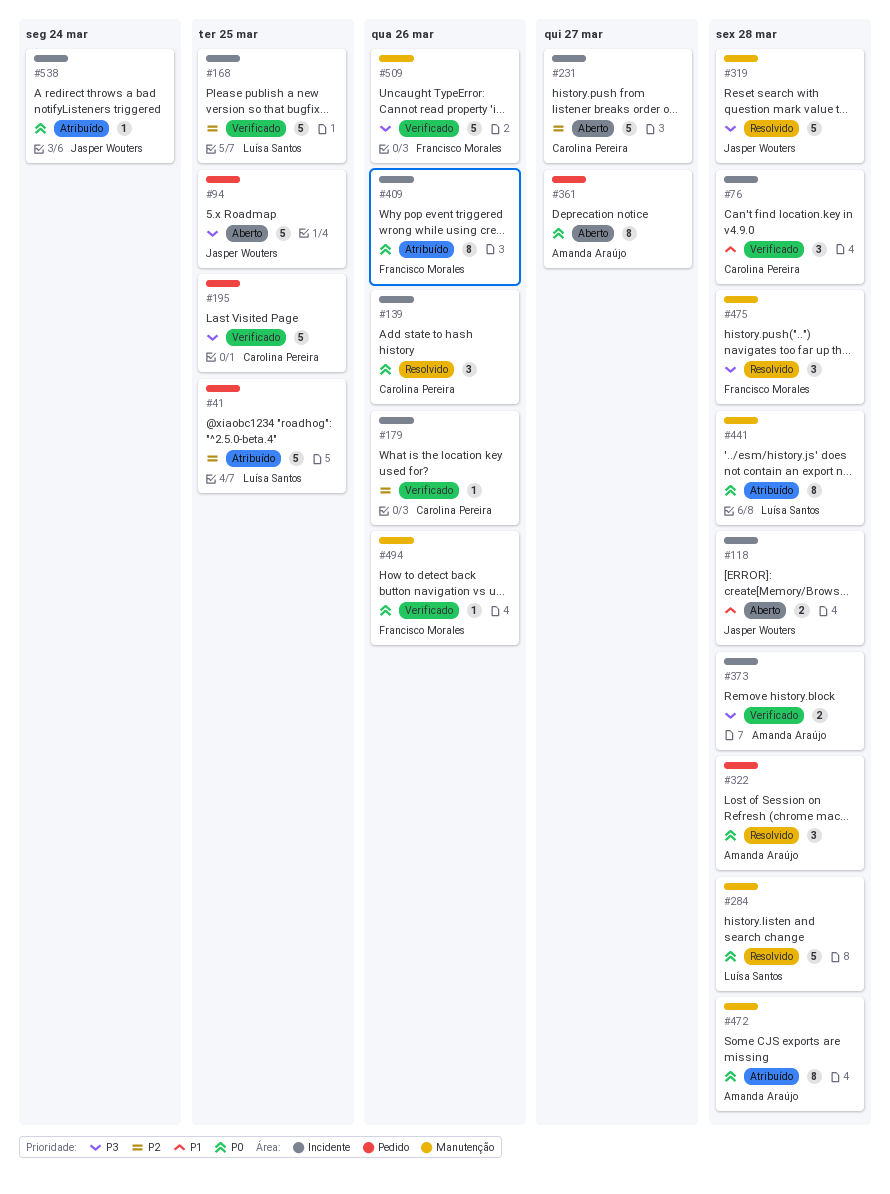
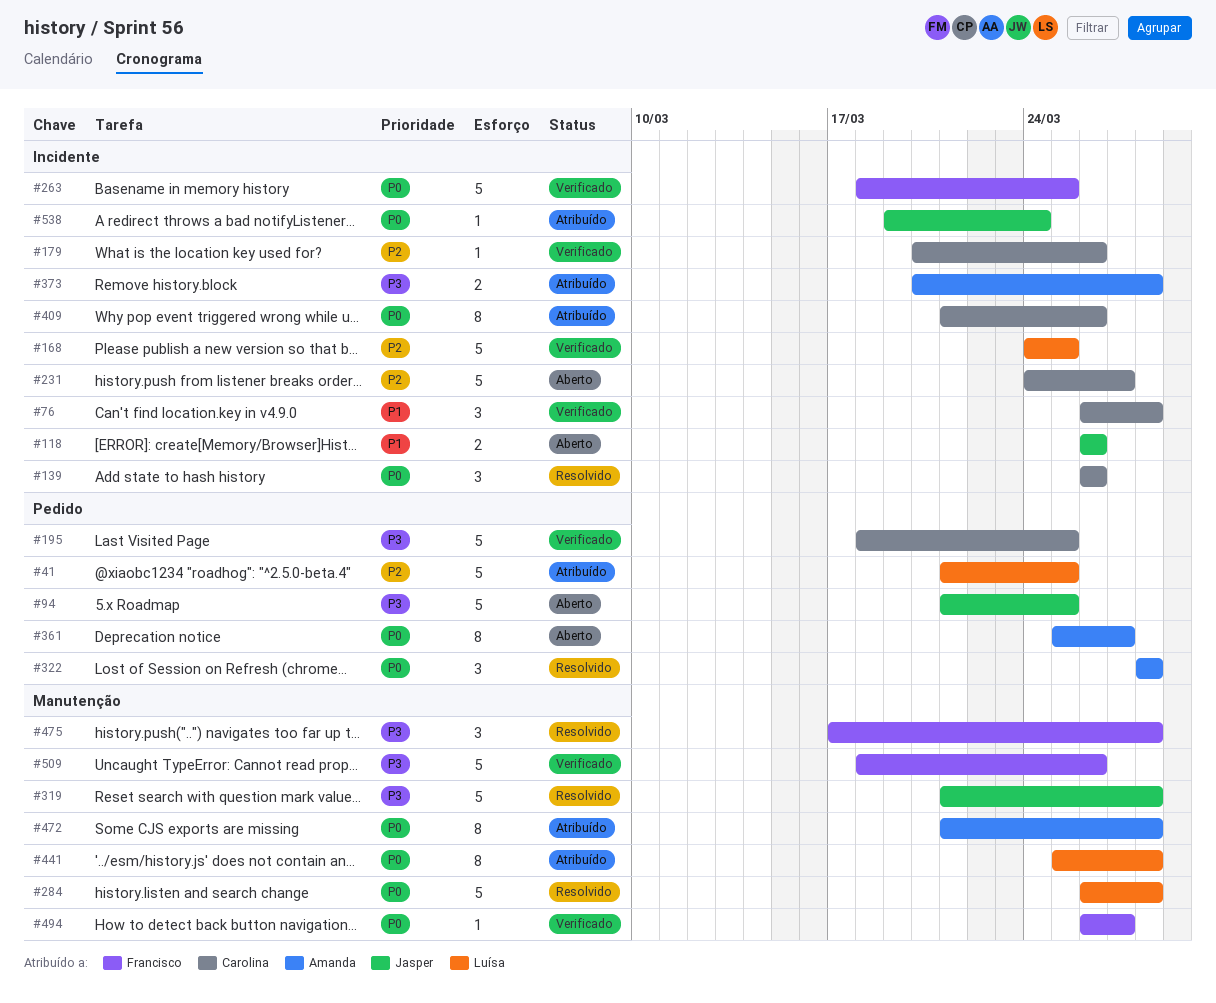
#118, due: Mar 28 -> Mar 26
#263: none -> present
#373, status: Verificado -> Atribuído
#409, owner: Francisco Morales -> Carolina Pereira
#494, due: Mar 26 -> Mar 27

